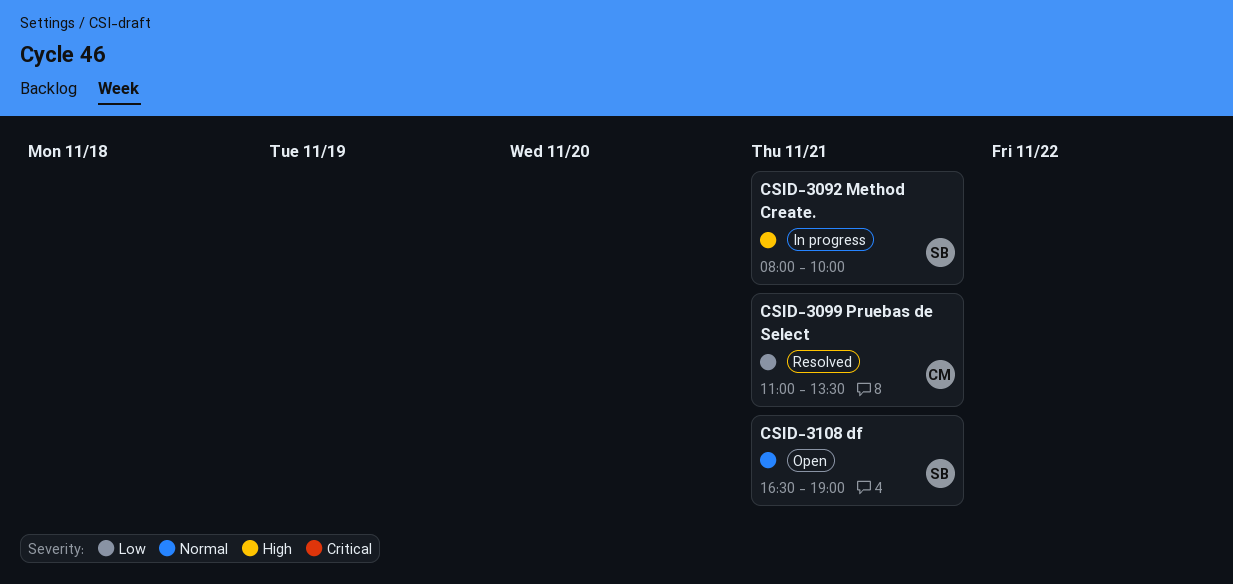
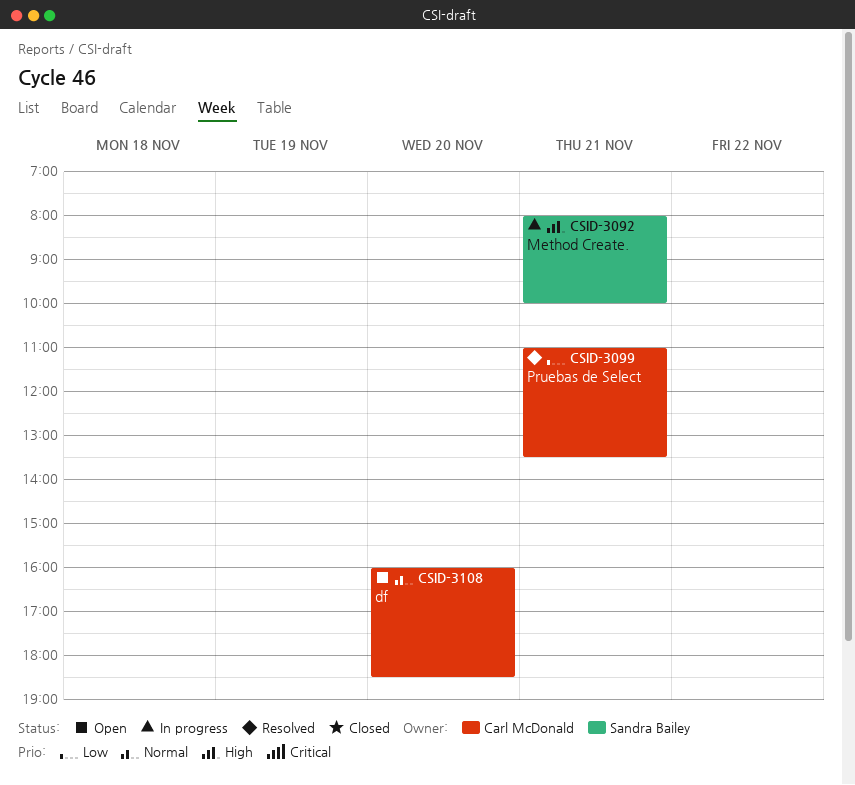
CSID-3108, owner: Sandra Bailey -> Carl McDonald
CSID-3108, day: Nov 21 -> Nov 20
CSID-3108, begins: 16:30 -> 16:00
CSID-3108, ends: 19:00 -> 18:30

